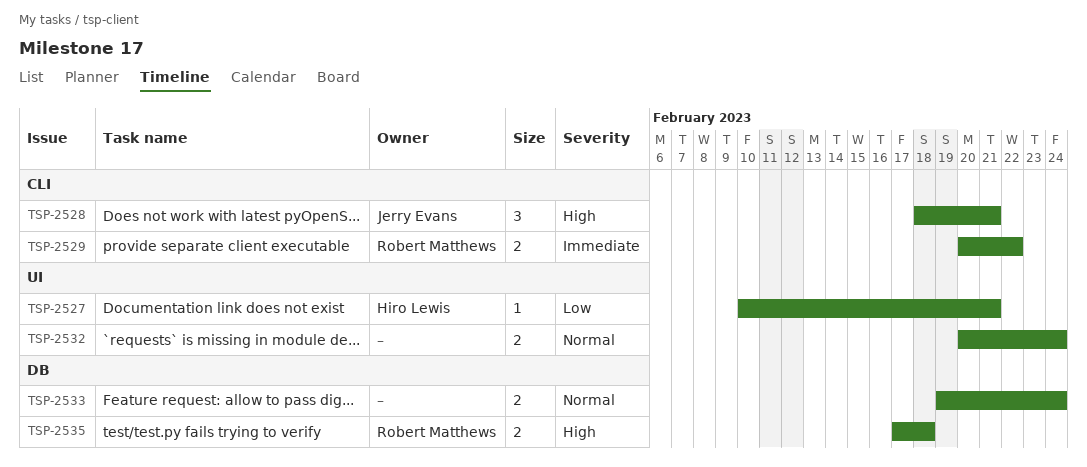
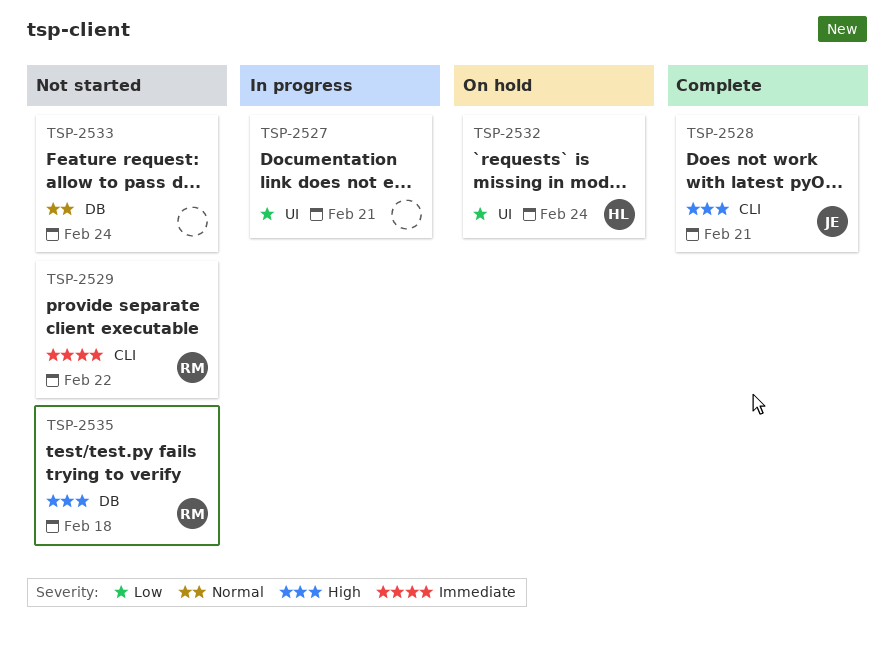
TSP-2527, owner: Hiro Lewis -> none
TSP-2532, owner: none -> Hiro Lewis
TSP-2532, priority: Normal -> Low

